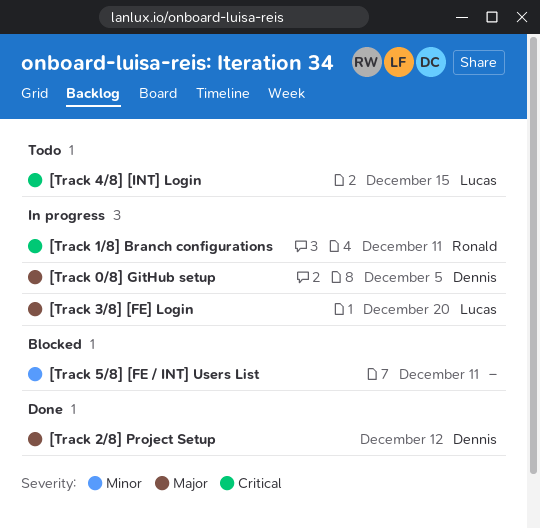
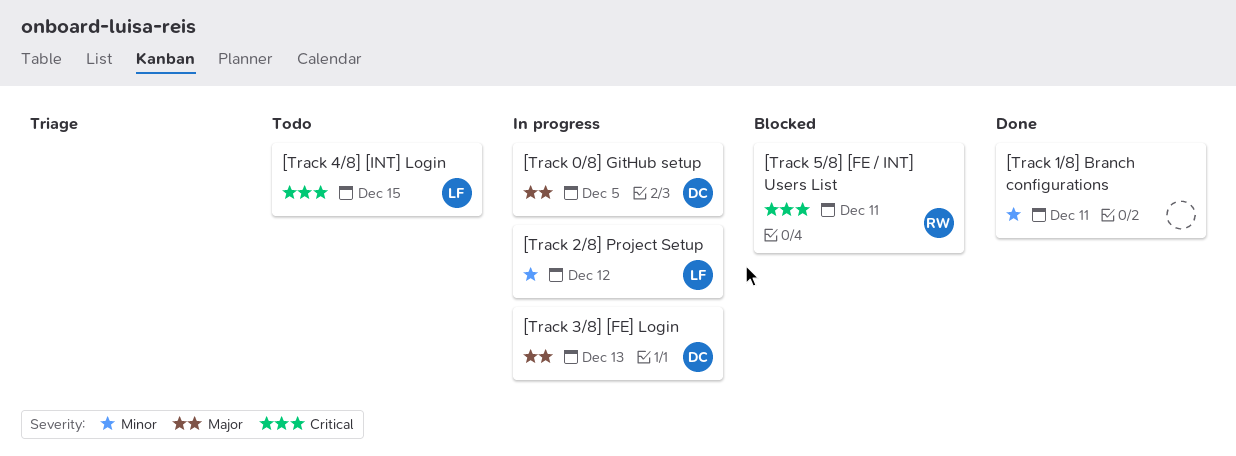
[Track 1/8] Branch configurations, status: In progress -> Done
[Track 1/8] Branch configurations, owner: Ronald -> none
[Track 1/8] Branch configurations, priority: Critical -> Minor
[Track 2/8] Project Setup, status: Done -> In progress
[Track 2/8] Project Setup, owner: Dennis -> Lucas
[Track 2/8] Project Setup, priority: Major -> Minor
[Track 3/8] [FE] Login, owner: Lucas -> Dennis
[Track 3/8] [FE] Login, due: Dec 20 -> Dec 13
[Track 5/8] [FE / INT] Users List, owner: none -> Ronald
[Track 5/8] [FE / INT] Users List, priority: Minor -> Critical

